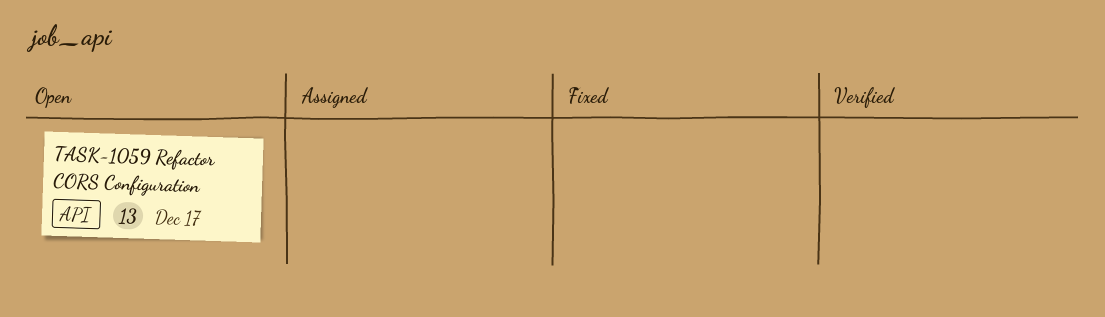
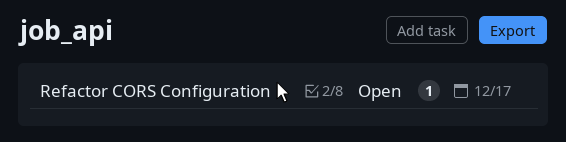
Refactor CORS Configuration, estimate: 13 -> 1

